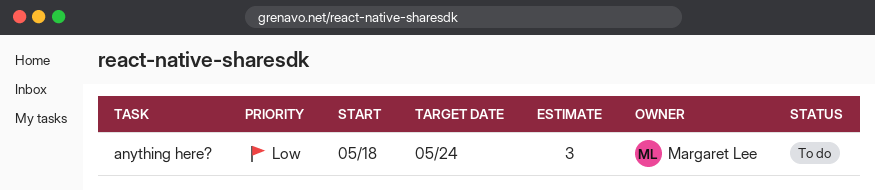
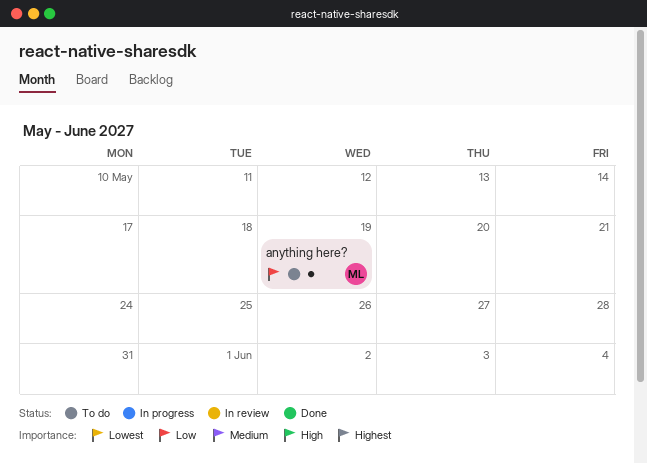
anything here?, estimate: 3 -> 1
anything here?, due: May 24 -> May 19

